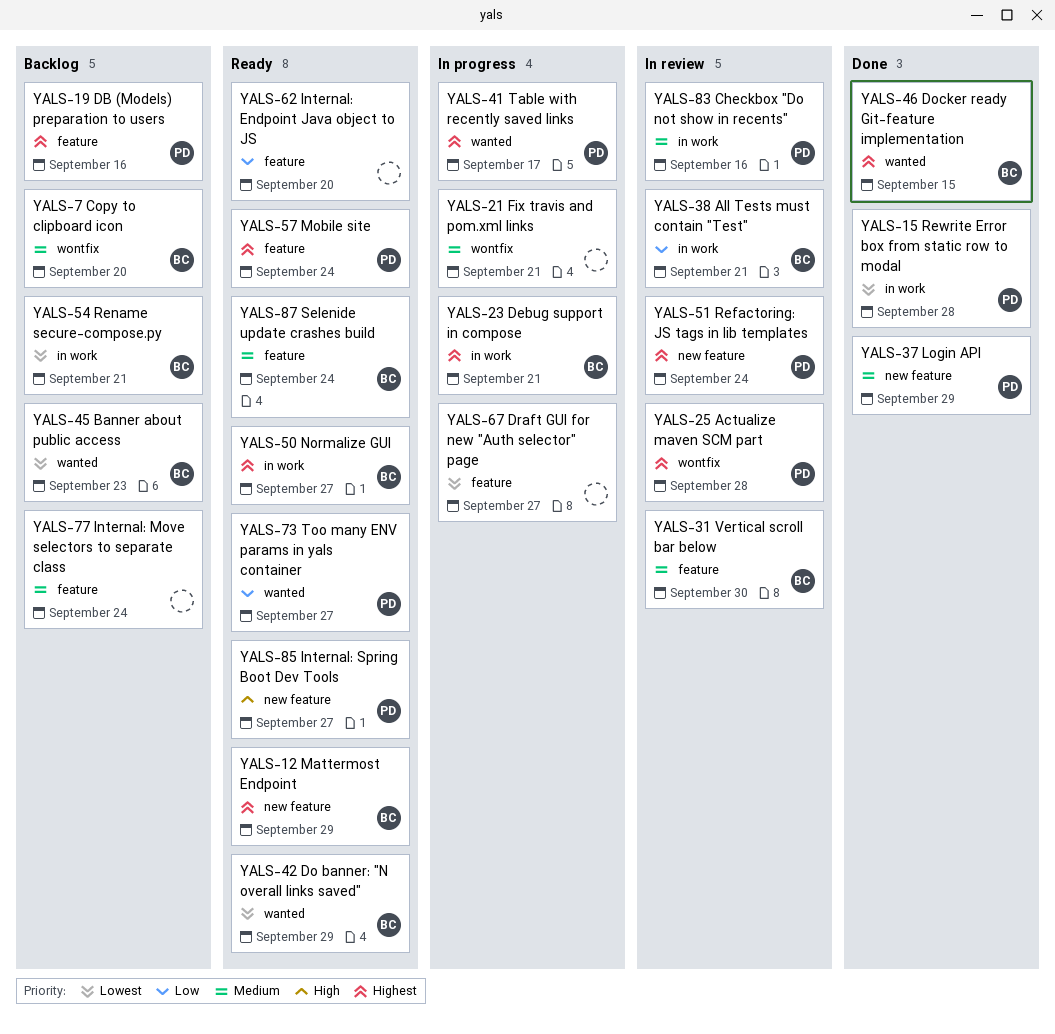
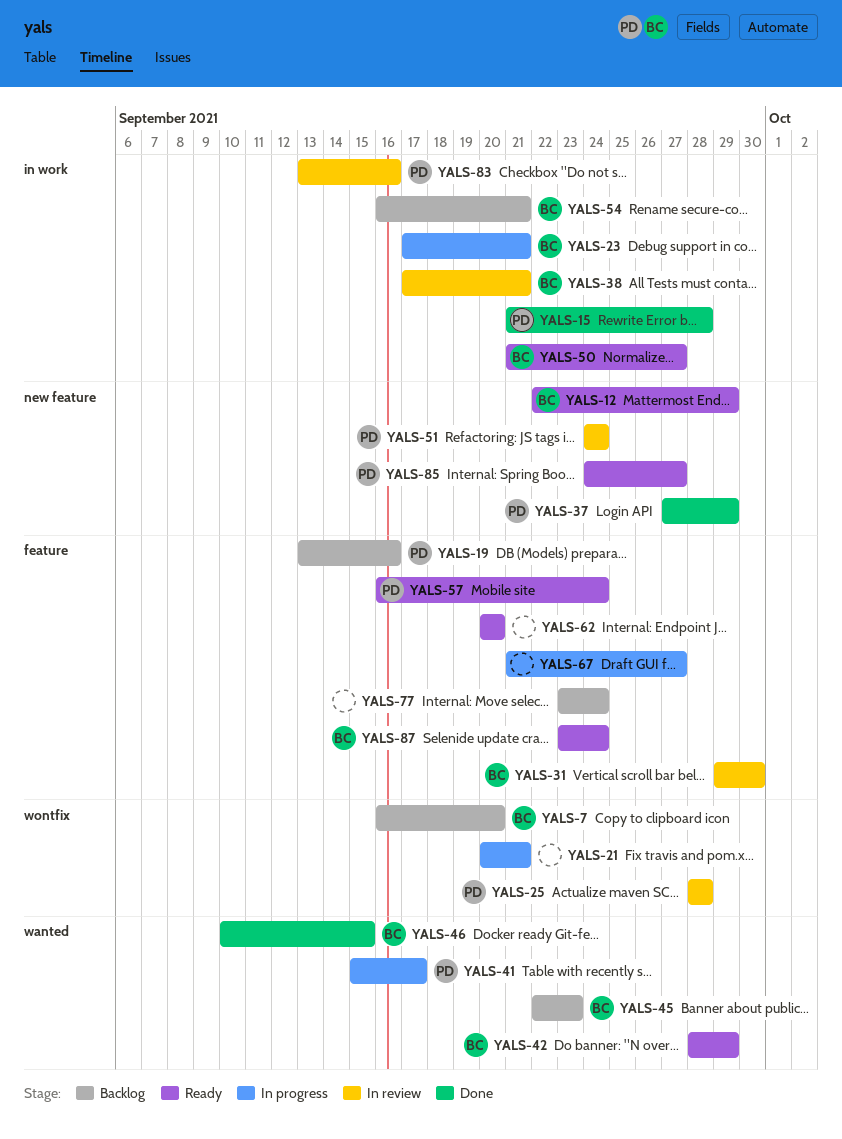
YALS-73: present -> none

